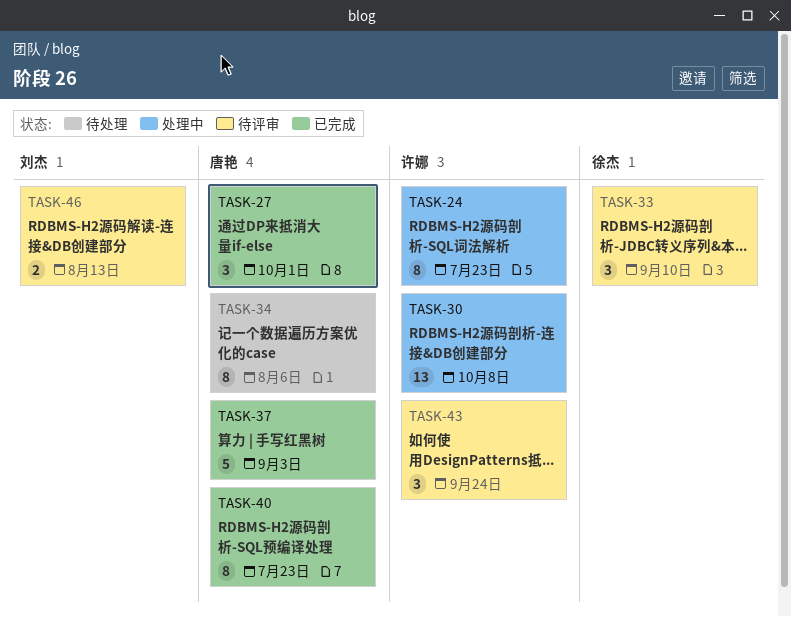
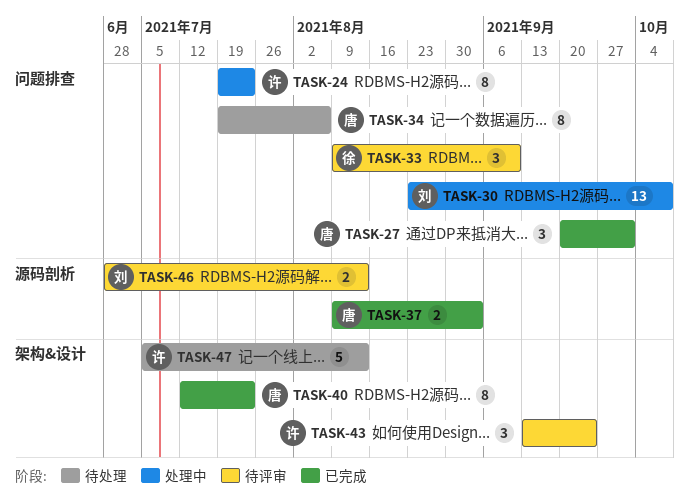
TASK-30, owner: 许娜 -> 刘杰
TASK-37, estimate: 5 -> 2
TASK-47: none -> present

